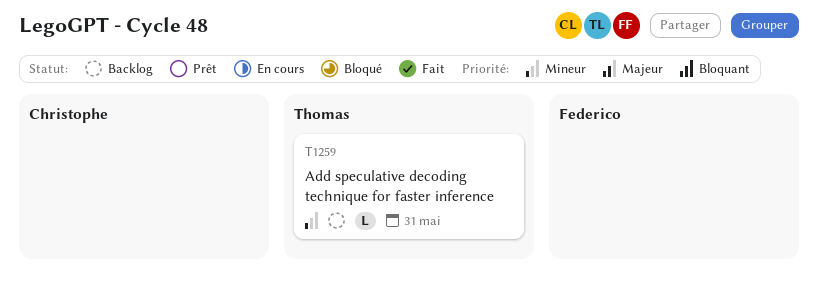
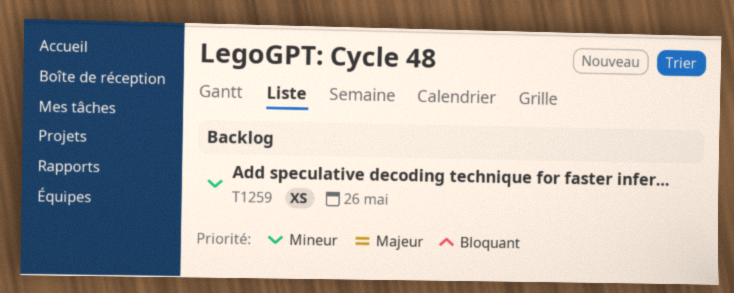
T1259, estimate: L -> XS
T1259, due: May 31 -> May 26

